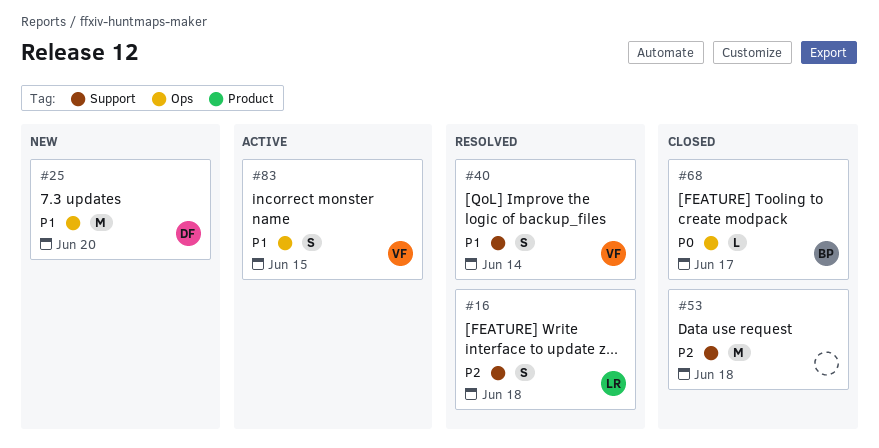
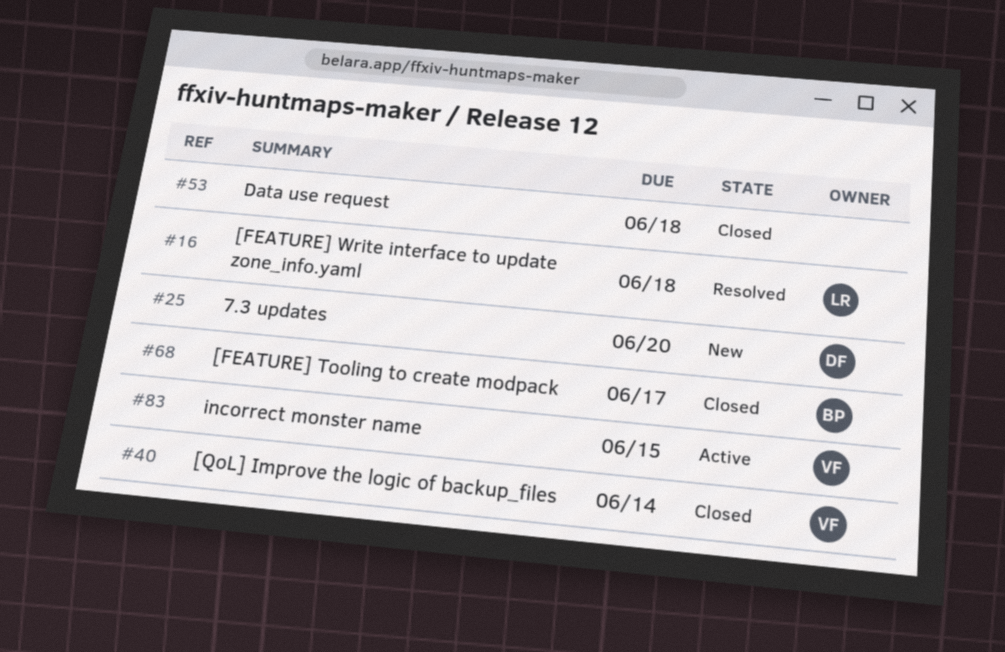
#40, status: Resolved -> Closed

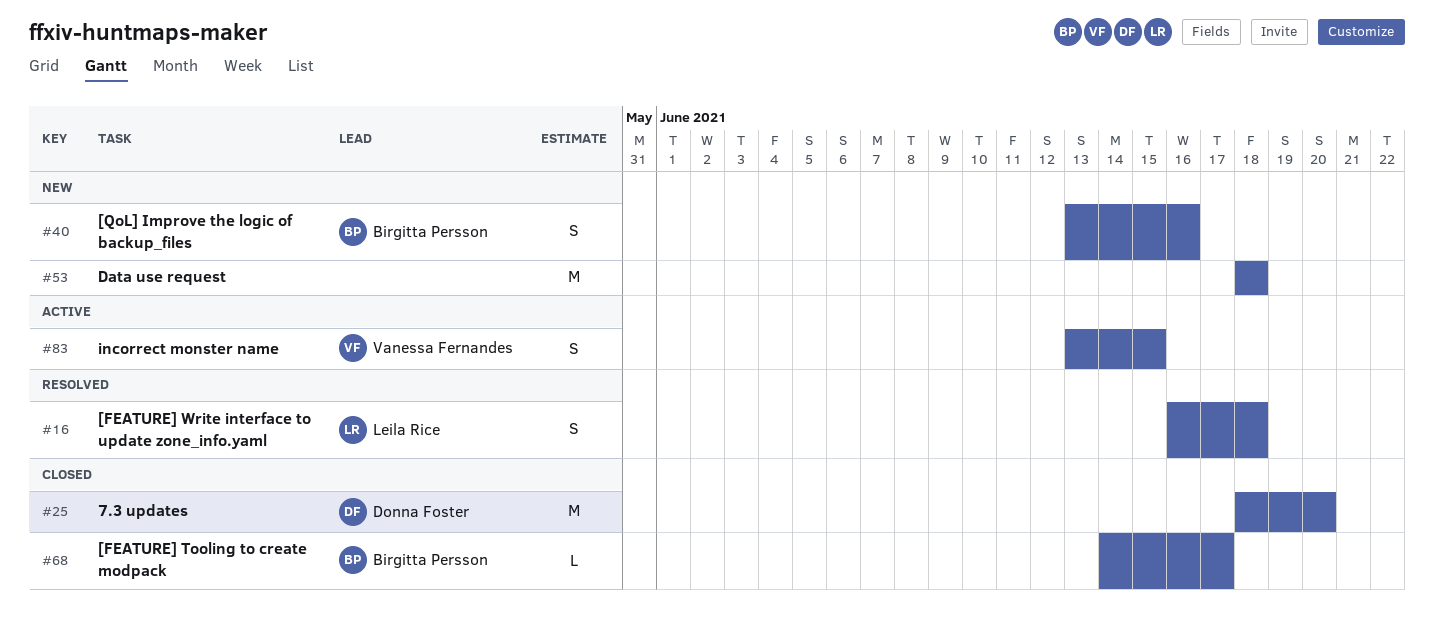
#25, status: New -> Closed
#40, status: Closed -> New
#40, owner: Vanessa Fernandes -> Birgitta Persson
#40, due: Jun 14 -> Jun 16
#53, status: Closed -> New

